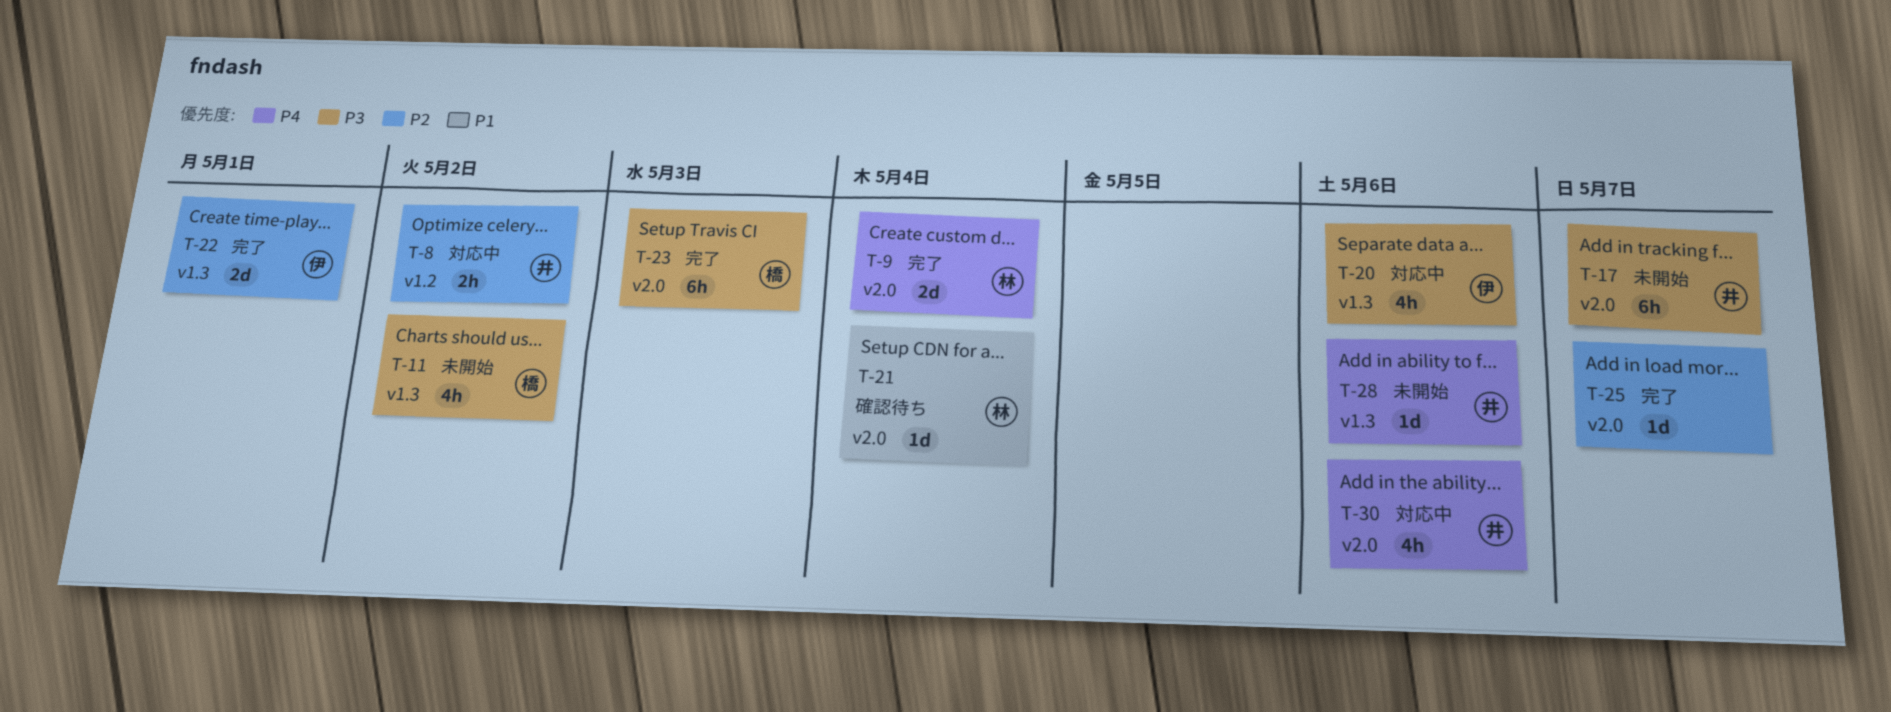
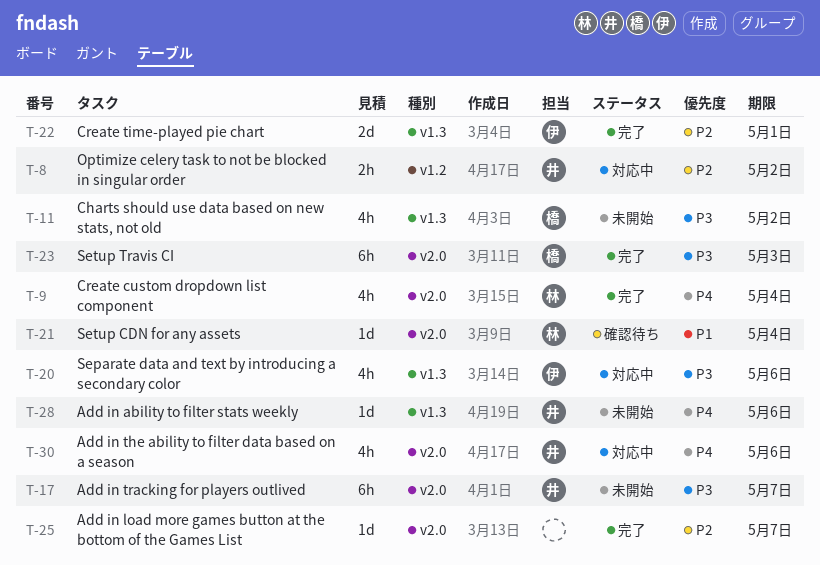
T-9, estimate: 2d -> 4h

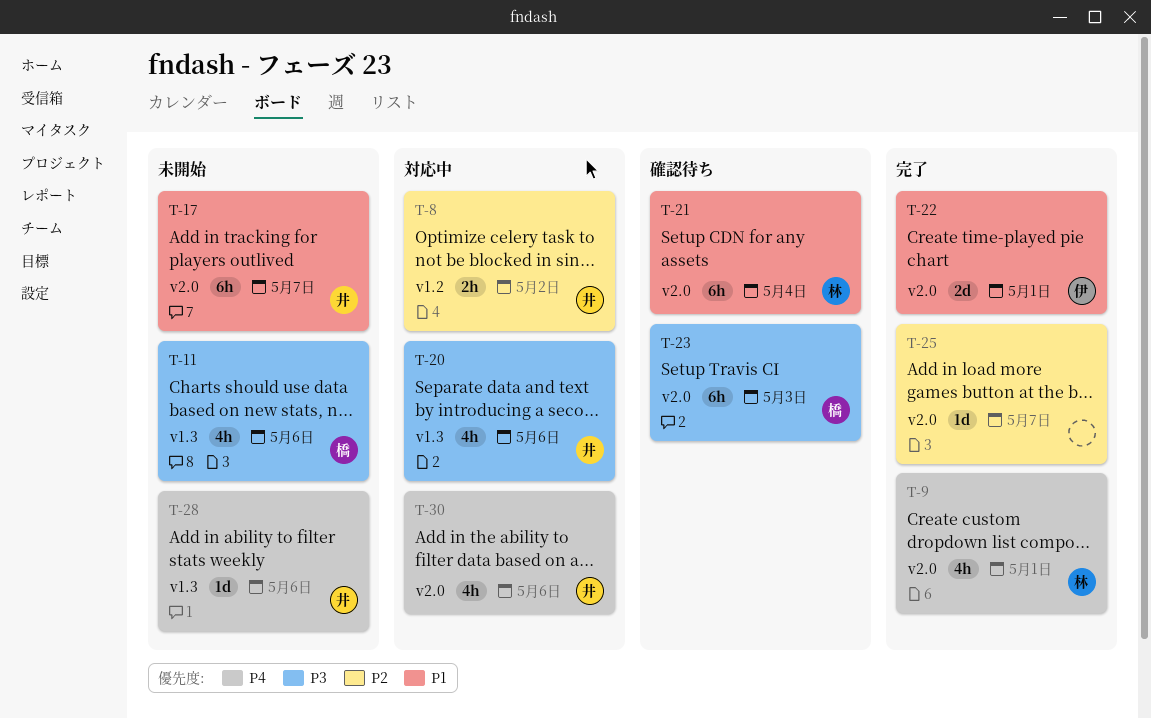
T-9, due: May 4 -> May 1
T-11, due: May 2 -> May 6
T-17, priority: P3 -> P1
T-20, owner: 伊 -> 井
T-21, estimate: 1d -> 6h
T-22, priority: P2 -> P1
T-22, label: v1.3 -> v2.0
T-23, status: 完了 -> 確認待ち

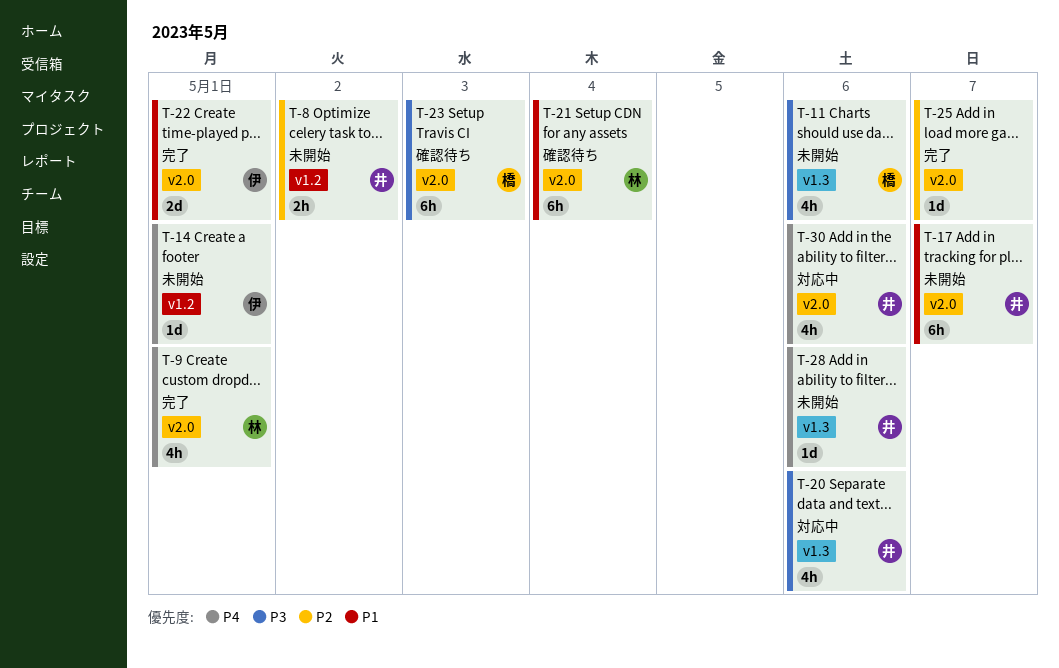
T-8, status: 対応中 -> 未開始
T-14: none -> present

